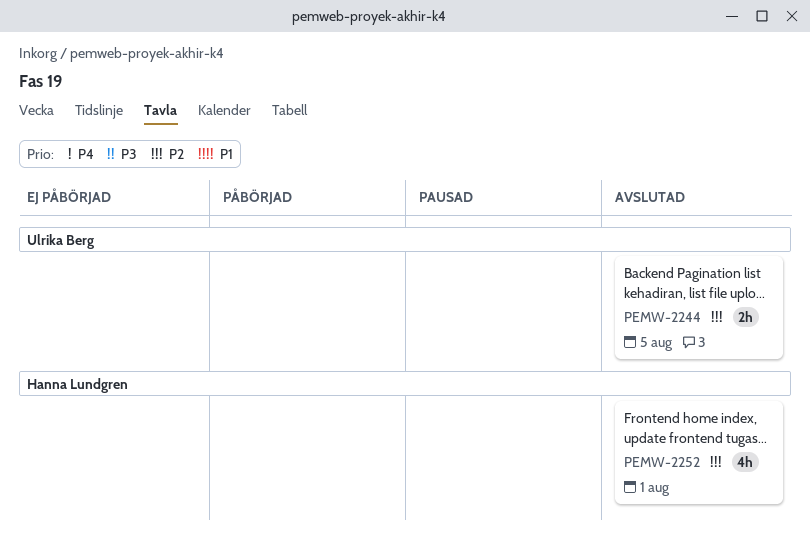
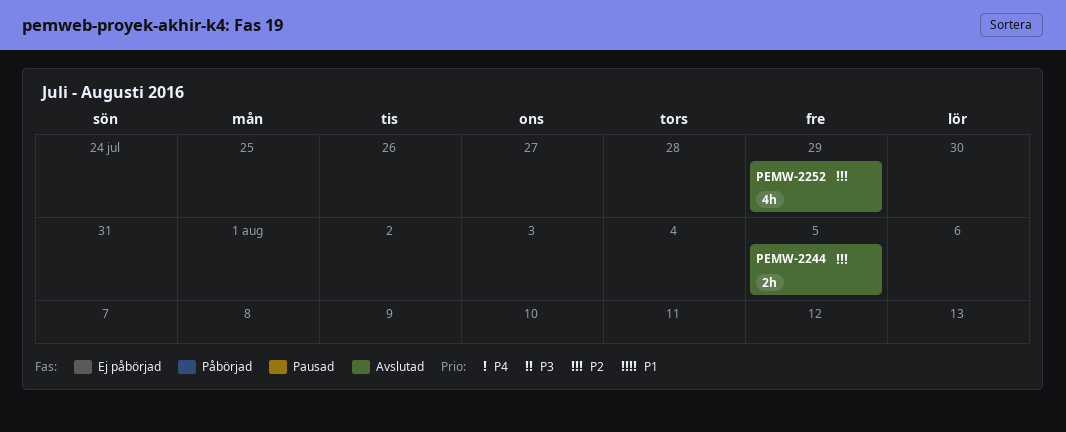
PEMW-2252, due: Aug 1 -> Jul 29

